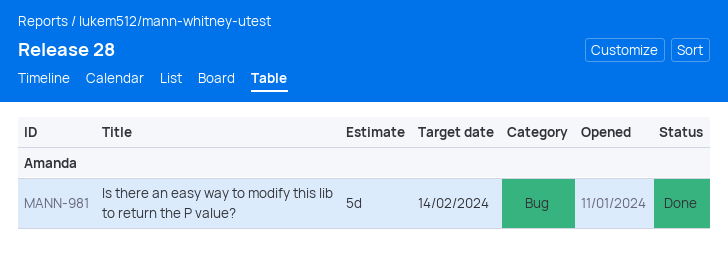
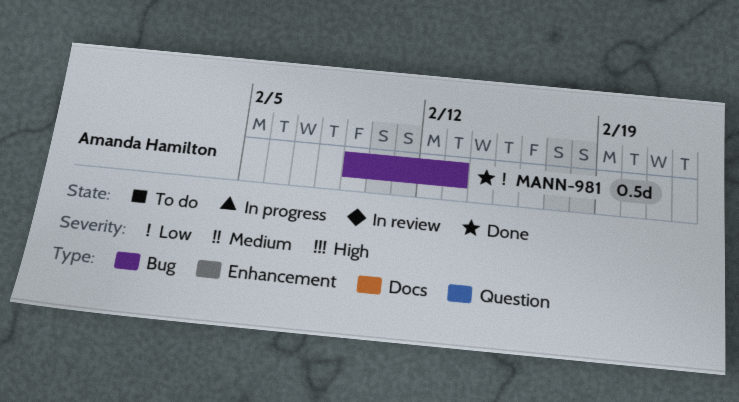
MANN-981, estimate: 5d -> 0.5d
MANN-981, due: Feb 14 -> Feb 13

